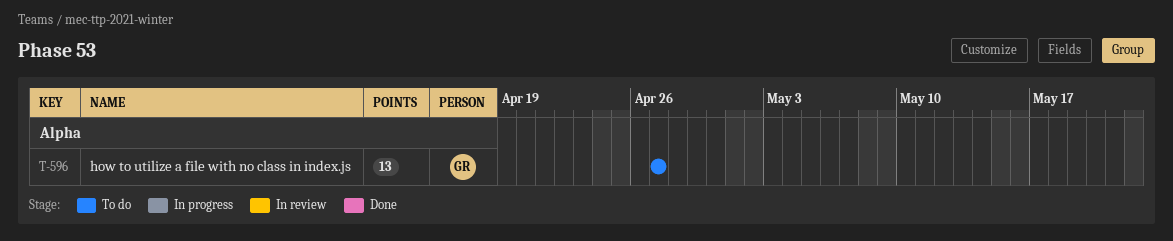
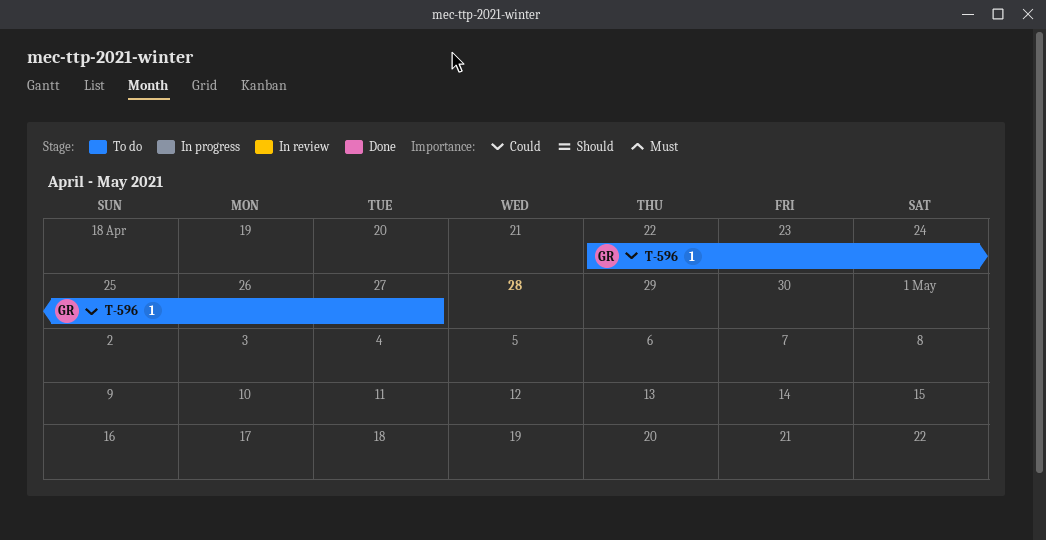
T-596, estimate: 13 -> 1
T-596, start: Apr 27 -> Apr 22

